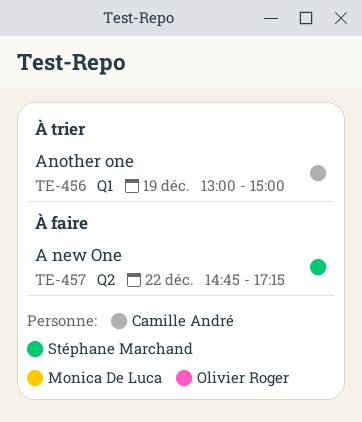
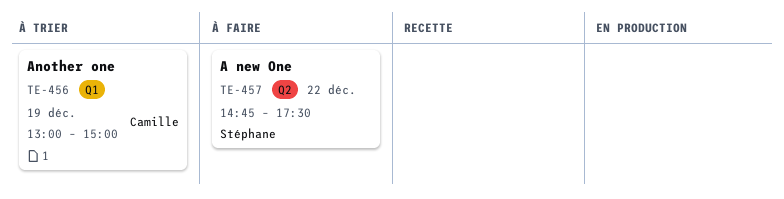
TE-457, ends: 17:15 -> 17:30

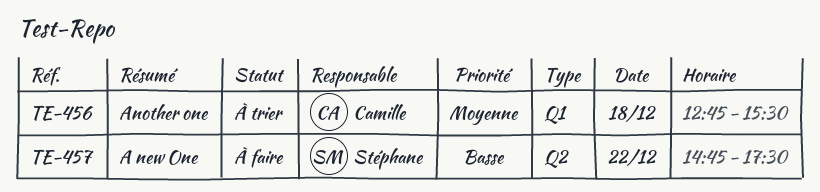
TE-456, day: Dec 19 -> Dec 18
TE-456, begins: 13:00 -> 12:45
TE-456, ends: 15:00 -> 15:30

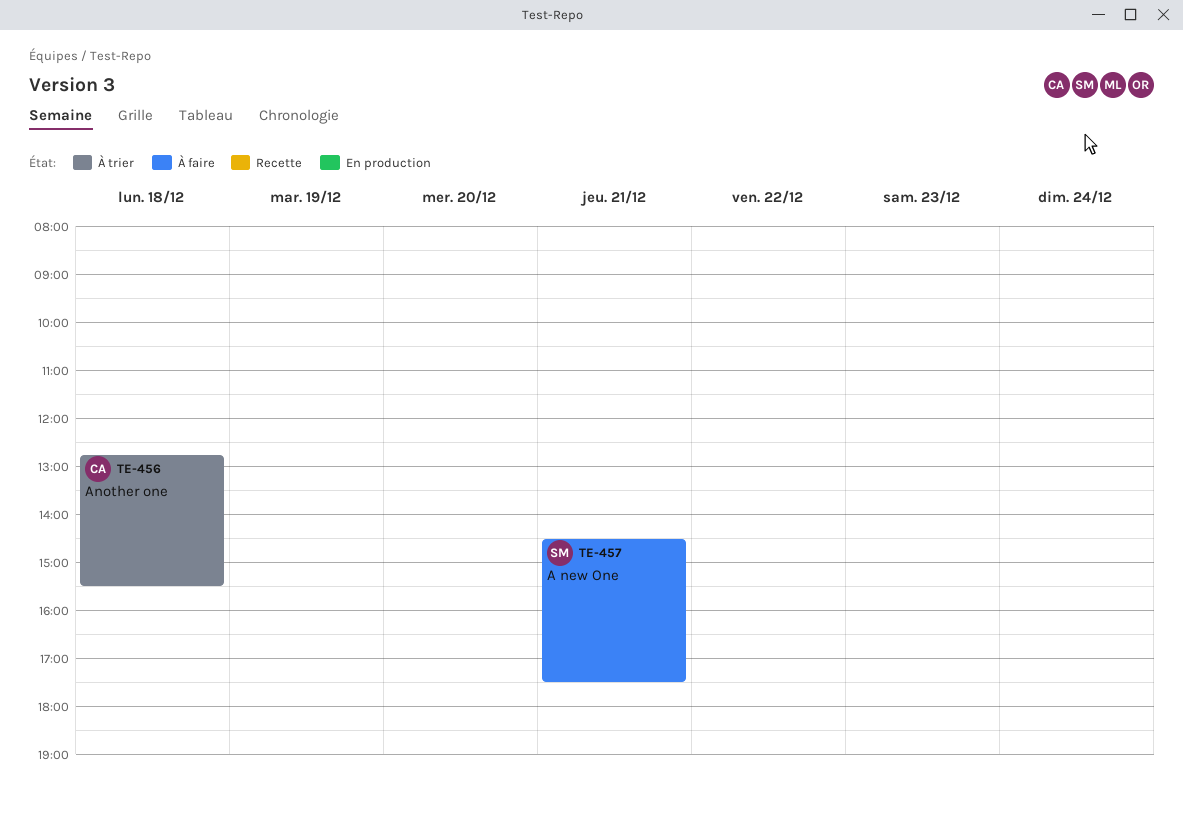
TE-457, day: Dec 22 -> Dec 21
TE-457, begins: 14:45 -> 14:30

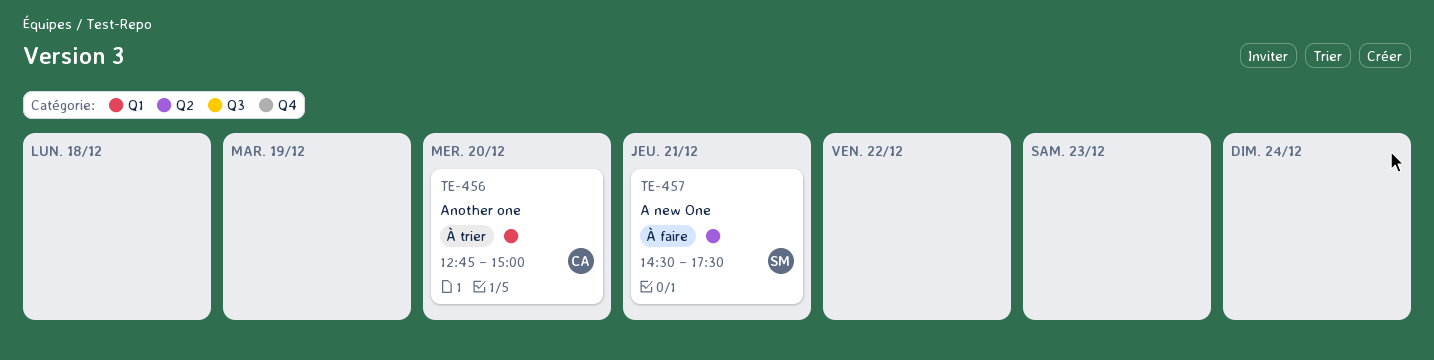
TE-456, day: Dec 18 -> Dec 20
TE-456, ends: 15:30 -> 15:00

